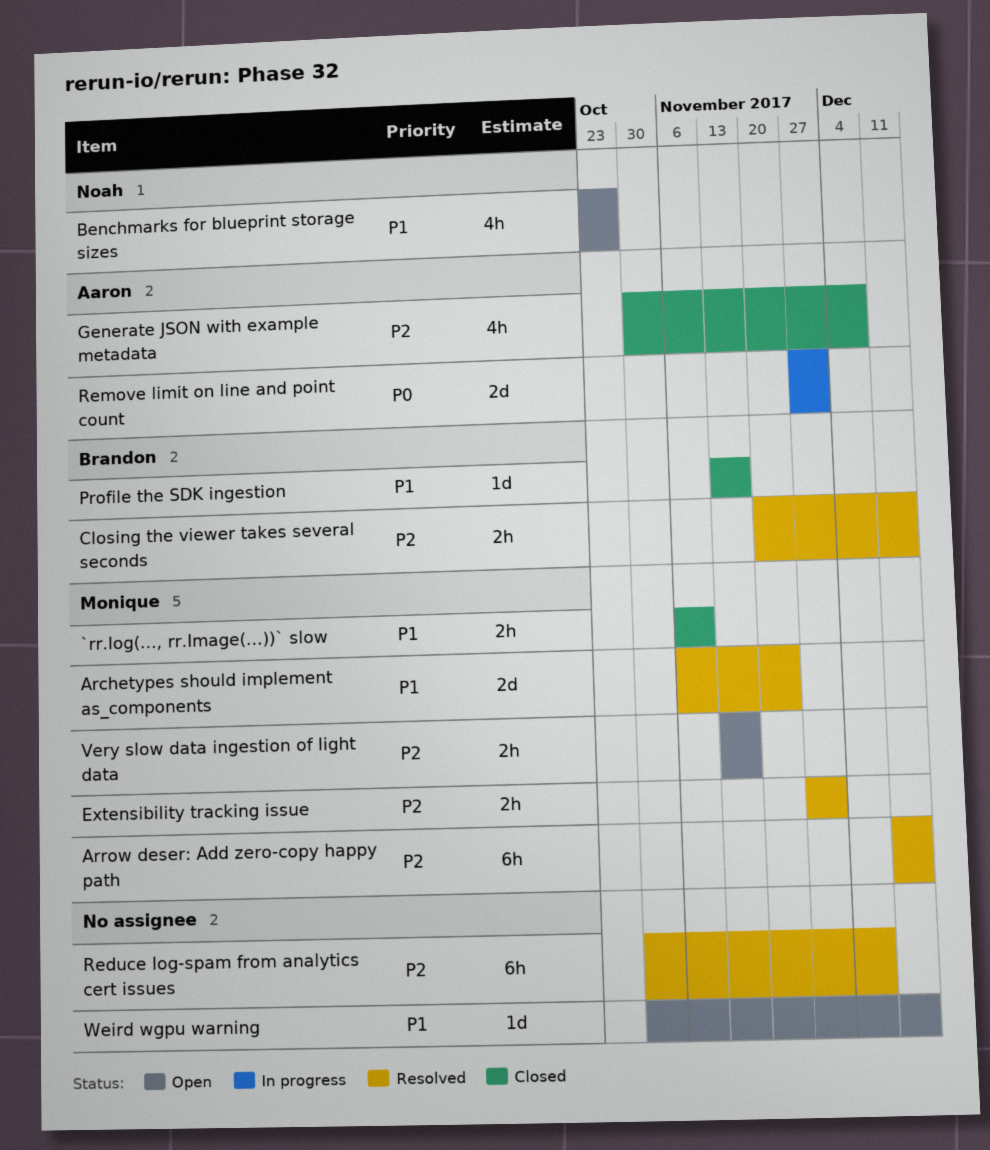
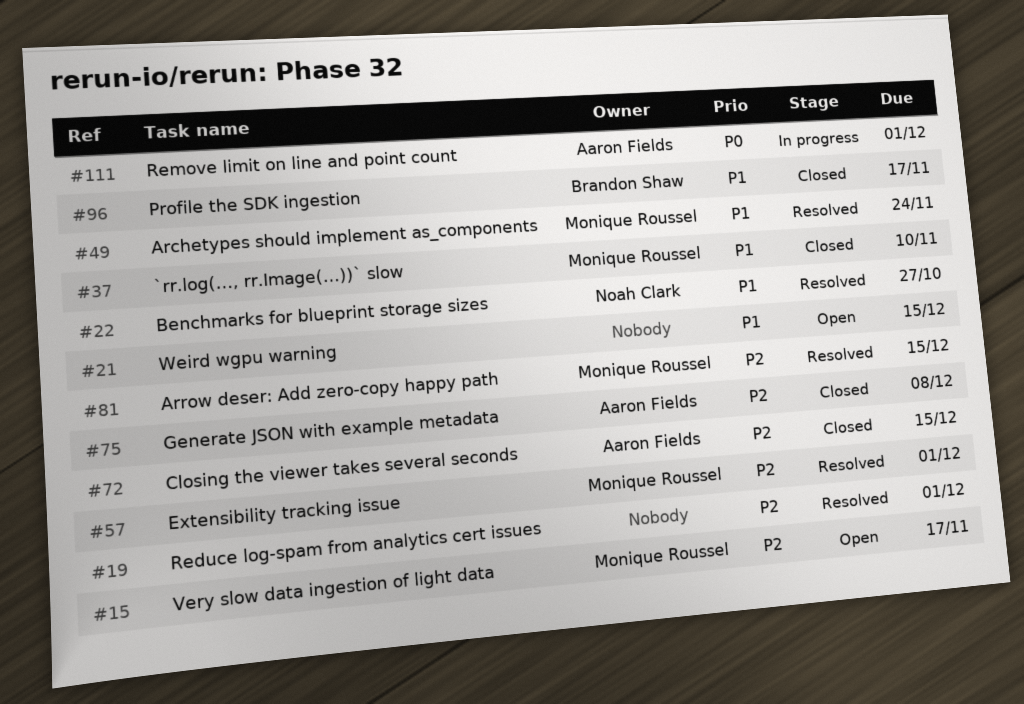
Benchmarks for blueprint storage sizes, status: Open -> Resolved
Closing the viewer takes several seconds, status: Resolved -> Closed
Closing the viewer takes several seconds, owner: Brandon Shaw -> Aaron Fields
Reduce log-spam from analytics cert issues, due: Dec 8 -> Dec 1

